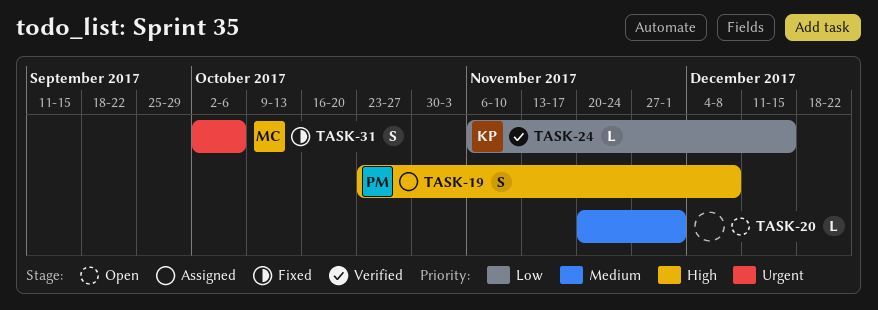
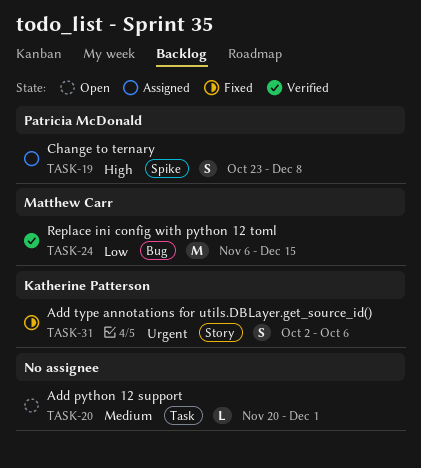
TASK-24, owner: Katherine Patterson -> Matthew Carr
TASK-24, estimate: L -> M
TASK-31, owner: Matthew Carr -> Katherine Patterson

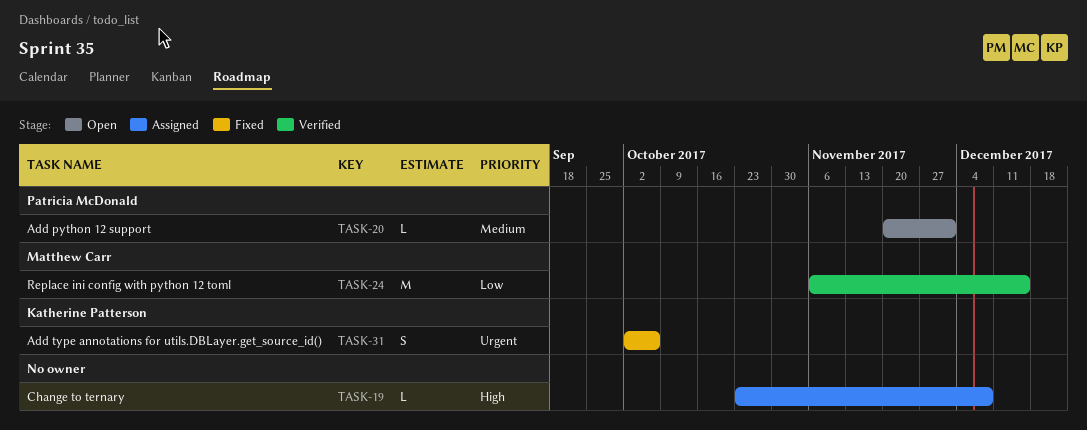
TASK-19, owner: Patricia McDonald -> none
TASK-19, estimate: S -> L
TASK-20, owner: none -> Patricia McDonald

